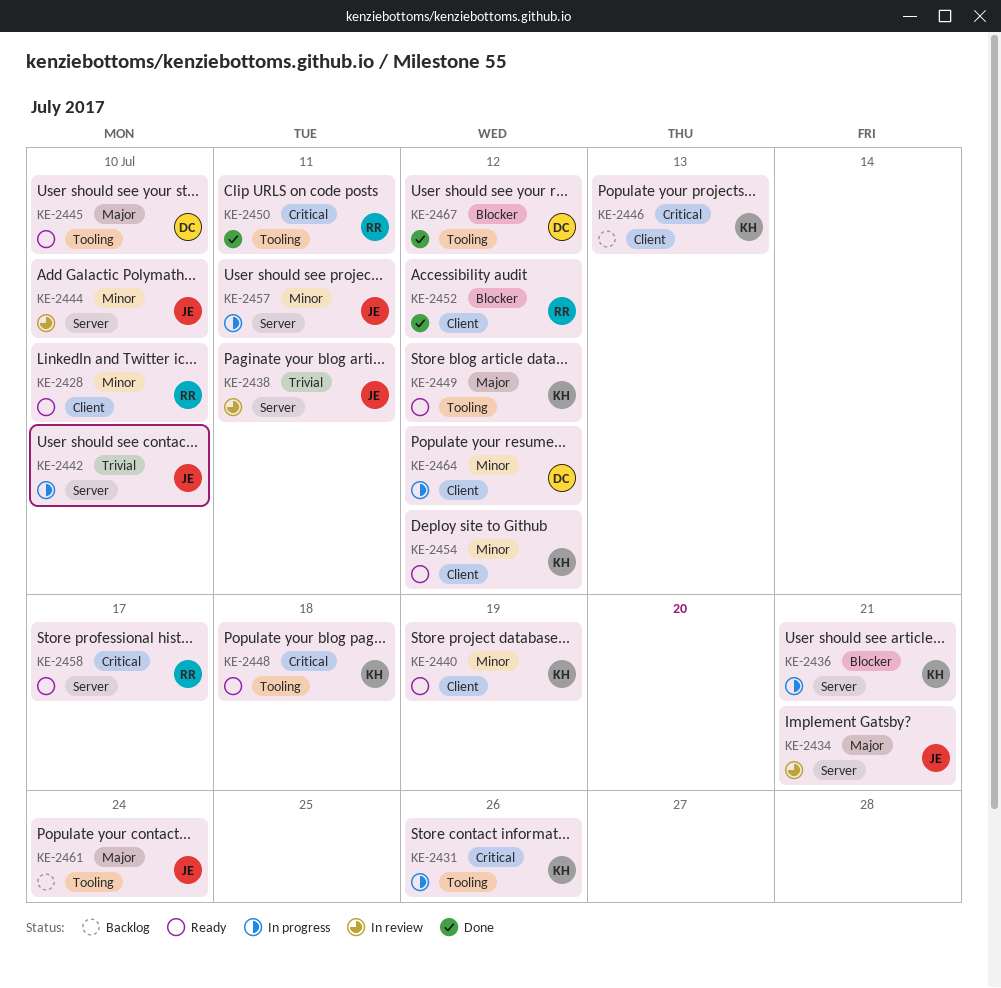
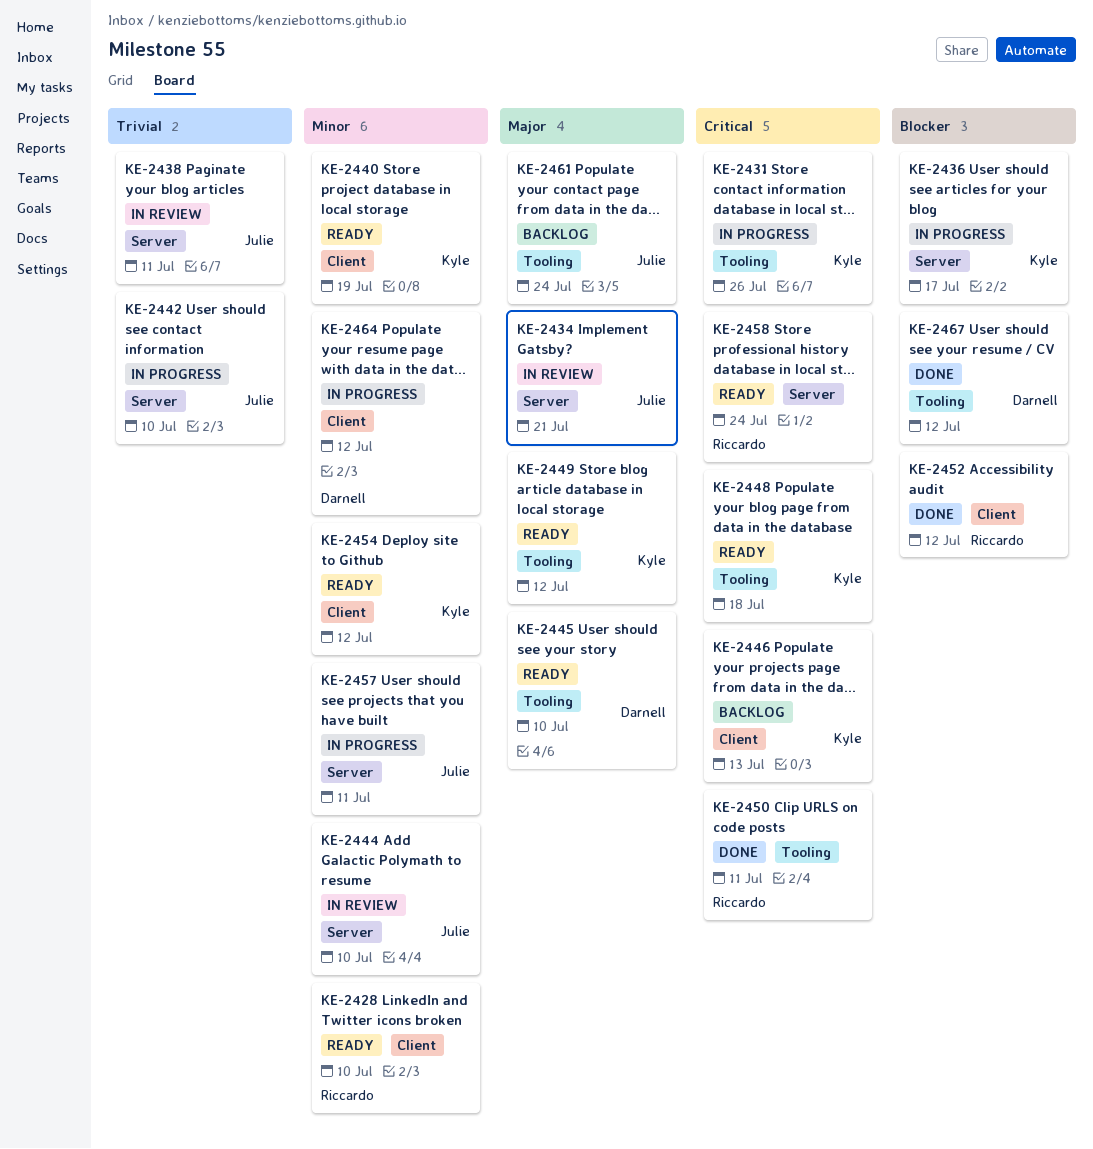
KE-2436, due: Jul 21 -> Jul 17
KE-2458, due: Jul 17 -> Jul 24

